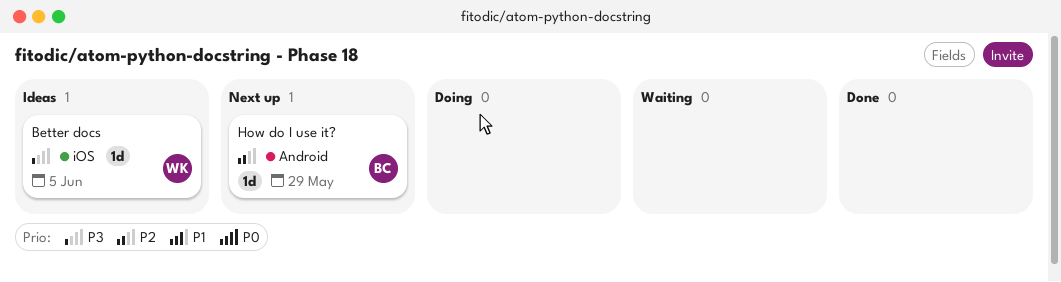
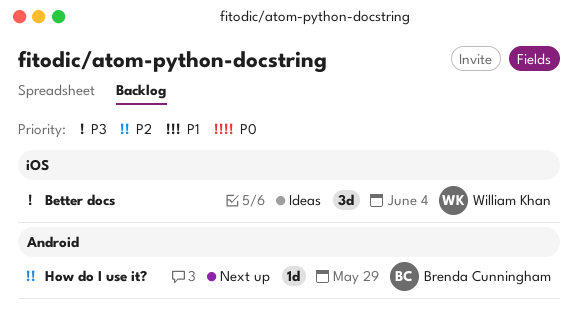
Better docs, estimate: 1d -> 3d
Better docs, due: Jun 5 -> Jun 4

